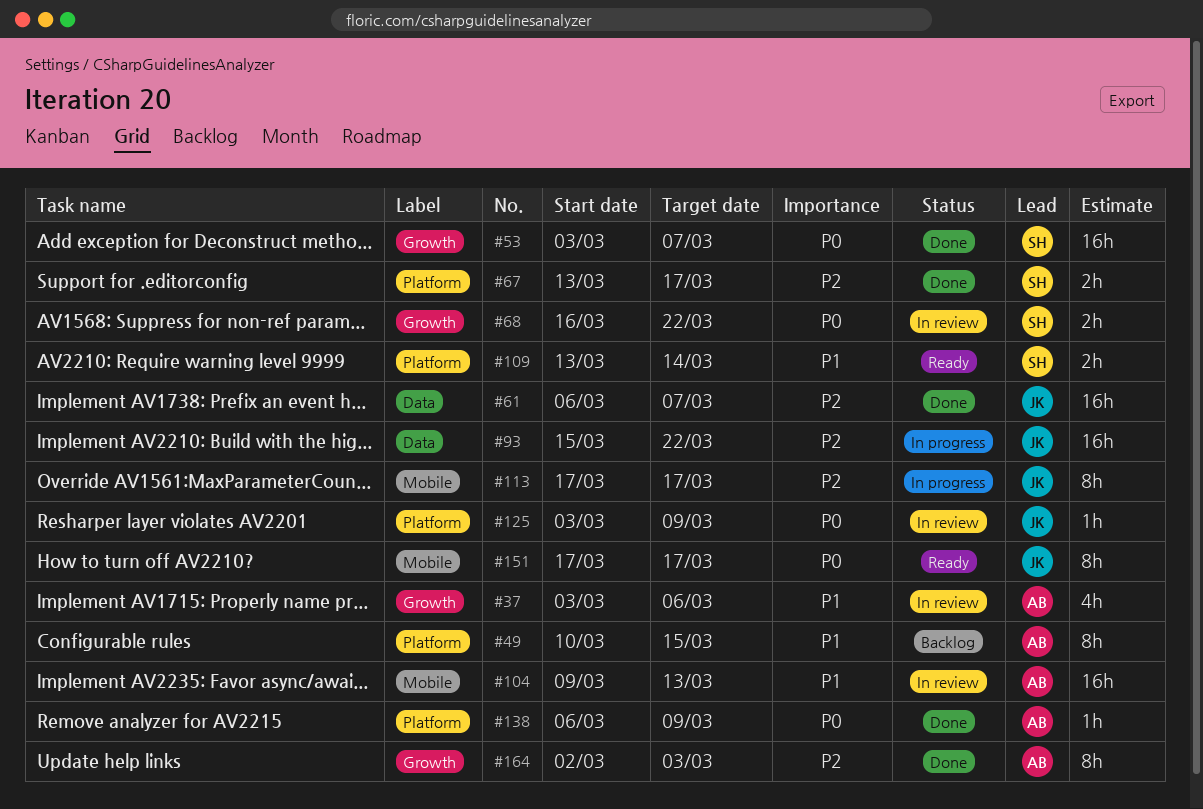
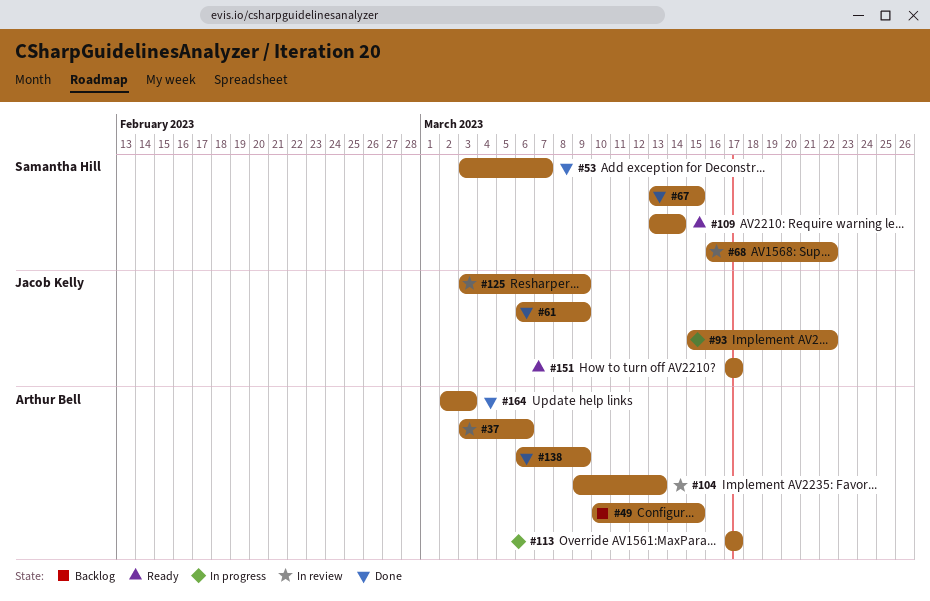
#61, due: Mar 7 -> Mar 9
#67, due: Mar 17 -> Mar 15
#113, owner: Jacob Kelly -> Arthur Bell

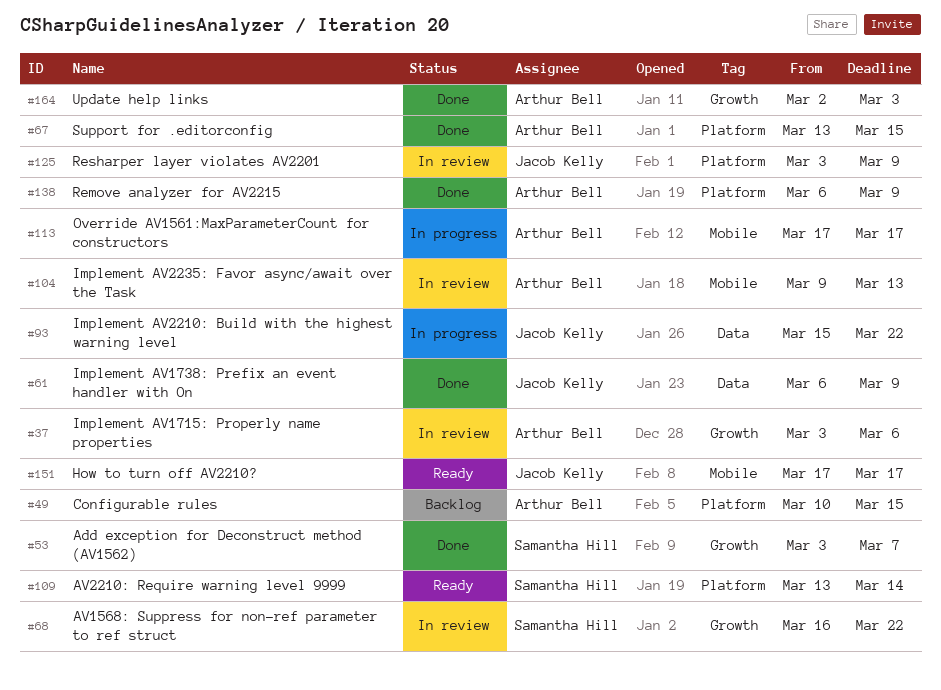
#67, owner: Samantha Hill -> Arthur Bell

